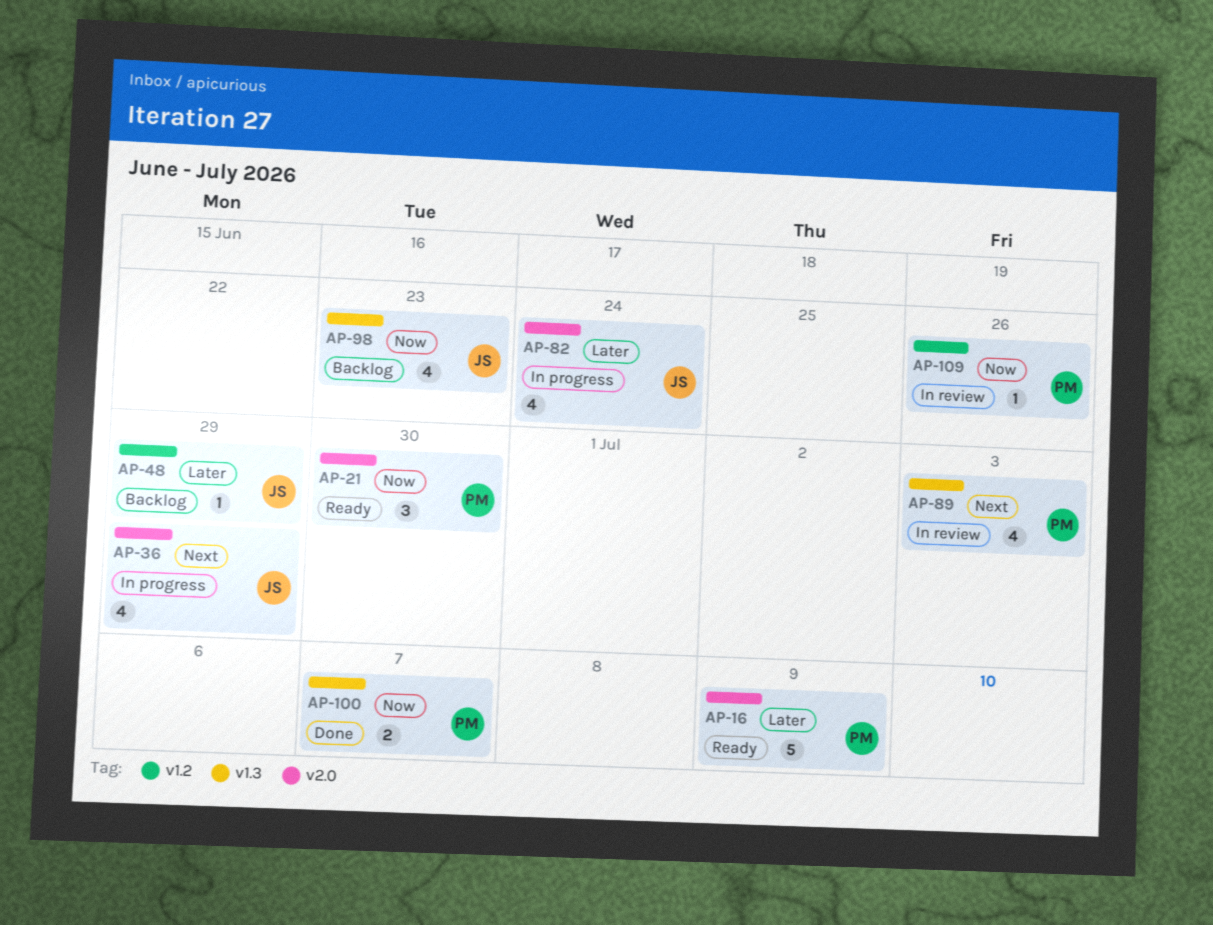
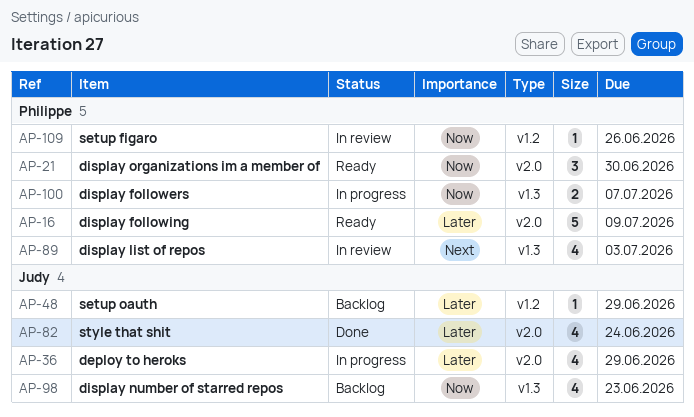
AP-36, priority: Next -> Later
AP-82, status: In progress -> Done
AP-100, status: Done -> In progress

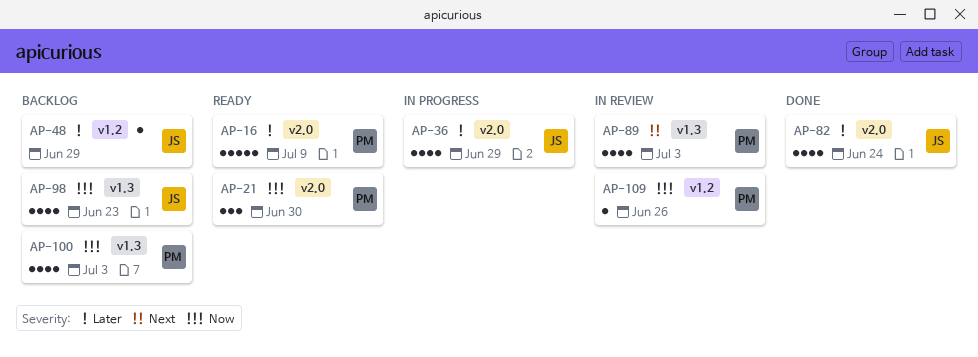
AP-100, status: In progress -> Backlog
AP-100, estimate: 2 -> 4
AP-100, due: Jul 7 -> Jul 3

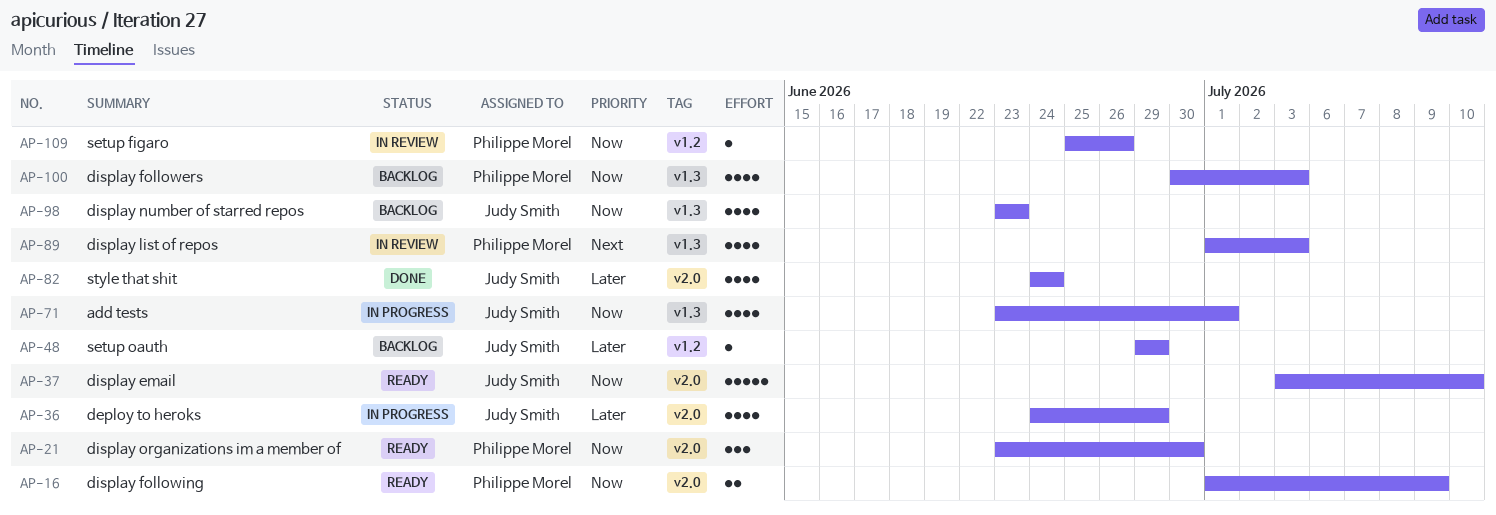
AP-16, priority: Later -> Now
AP-16, estimate: 5 -> 2
AP-37: none -> present
AP-71: none -> present

